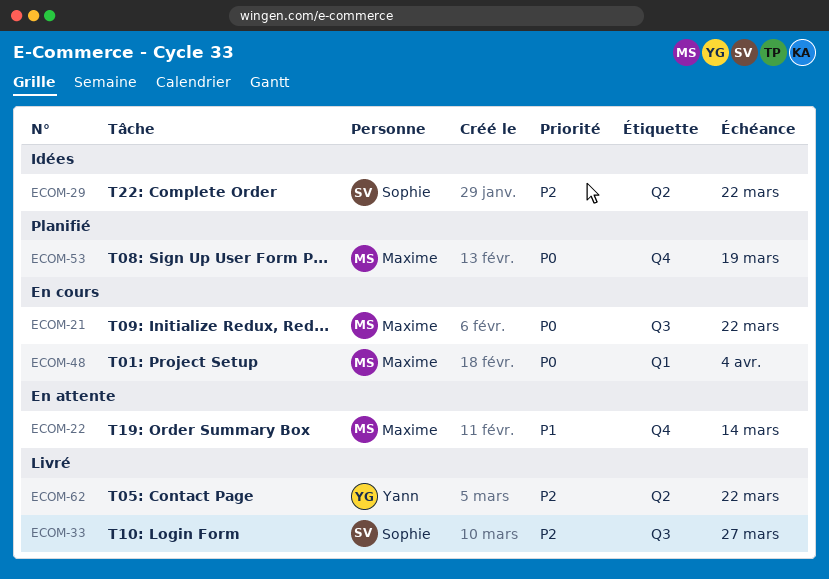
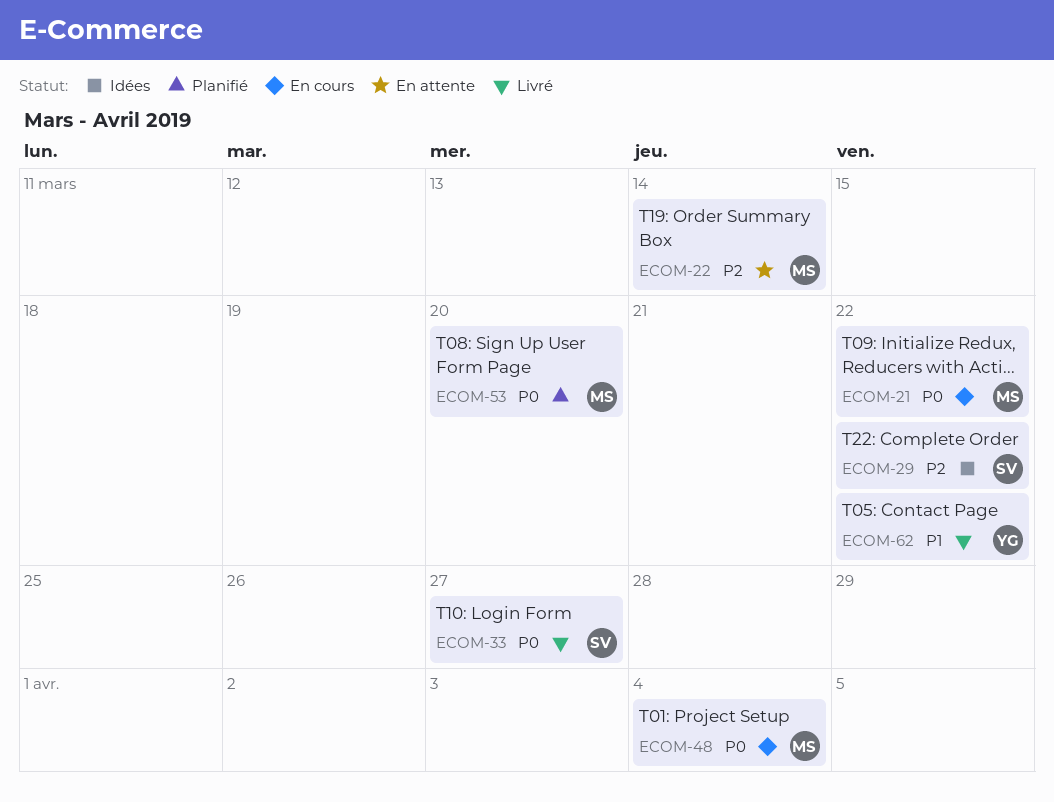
ECOM-22, priority: P1 -> P2
ECOM-33, priority: P2 -> P0
ECOM-53, due: Mar 19 -> Mar 20
ECOM-62, priority: P2 -> P1

